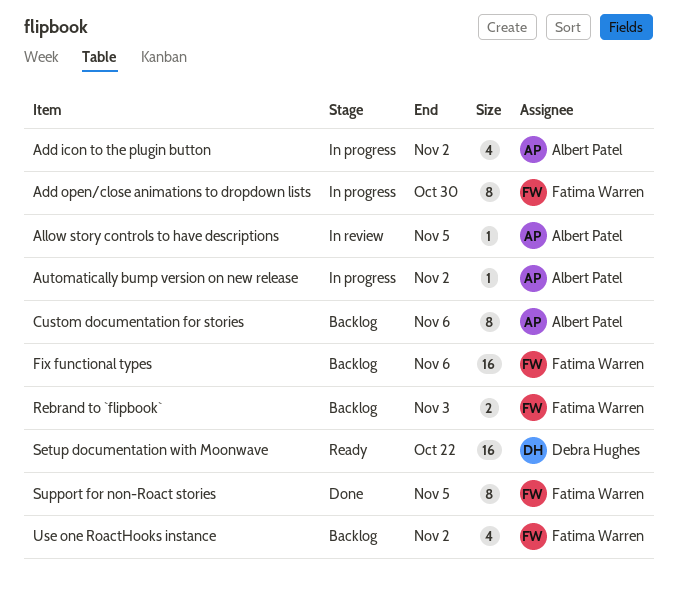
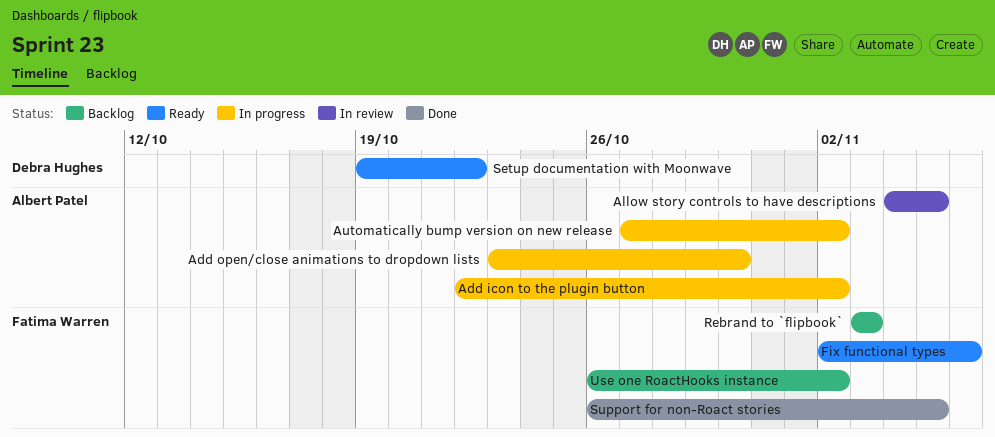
Add open/close animations to dropdown lists, owner: Fatima Warren -> Albert Patel
Custom documentation for stories: present -> none
Fix functional types, status: Backlog -> Ready

